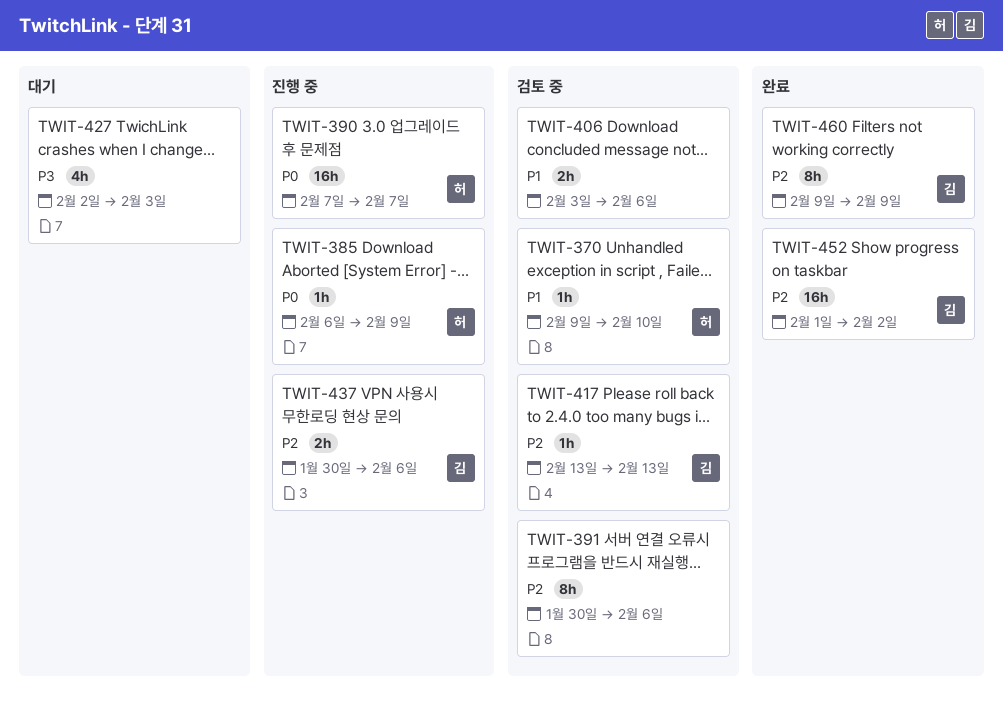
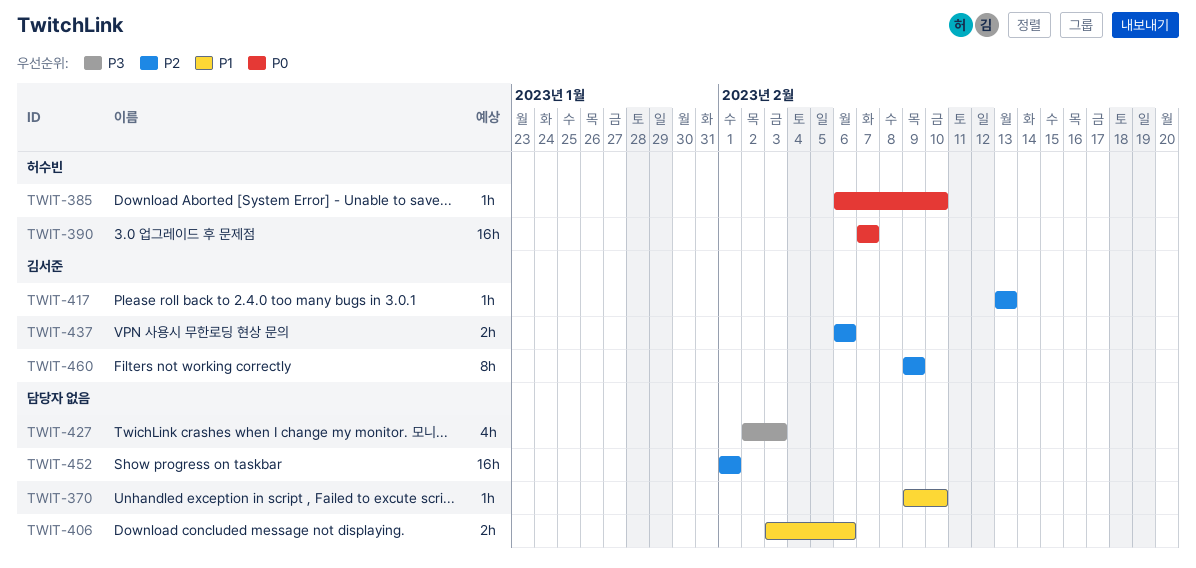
TWIT-370, owner: 허수빈 -> none
TWIT-385, due: Feb 9 -> Feb 10
TWIT-391: present -> none
TWIT-437, start: Jan 30 -> Feb 6
TWIT-452, owner: 김서준 -> none
TWIT-452, due: Feb 2 -> Feb 1

